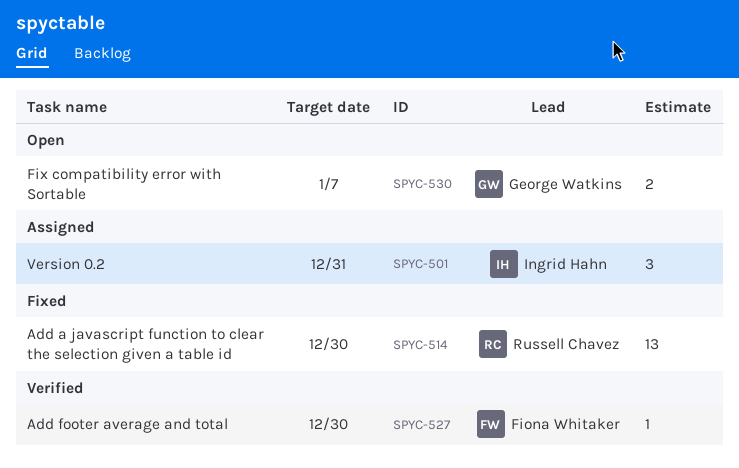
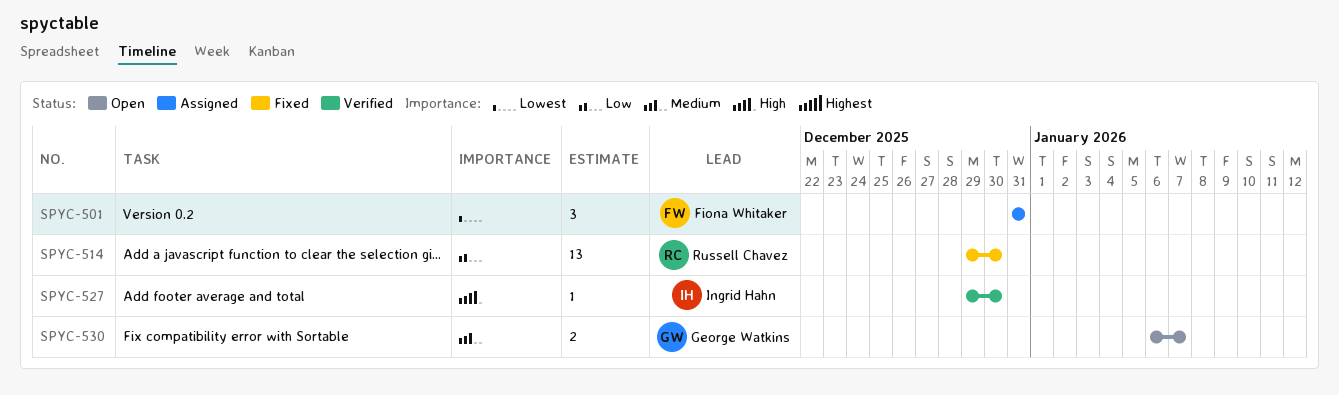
SPYC-501, owner: Ingrid Hahn -> Fiona Whitaker
SPYC-527, owner: Fiona Whitaker -> Ingrid Hahn

